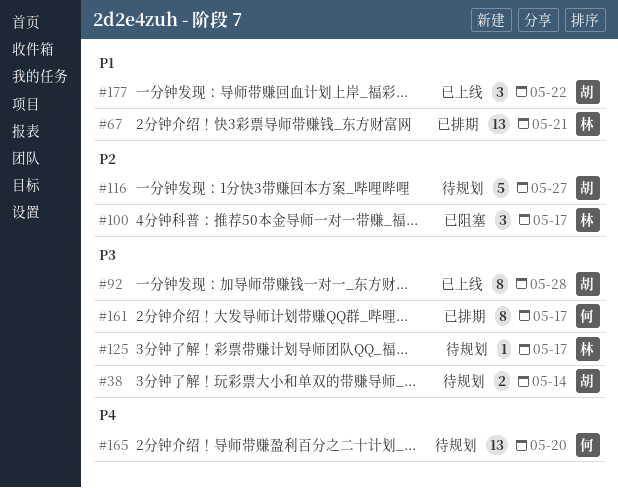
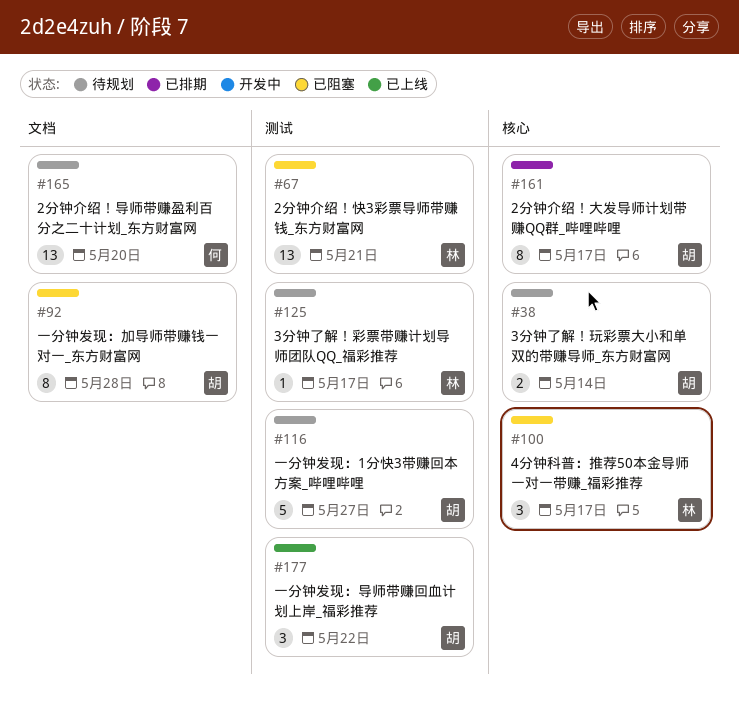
#67, status: 已排期 -> 已阻塞
#92, status: 已上线 -> 已阻塞
#161, owner: 何 -> 胡

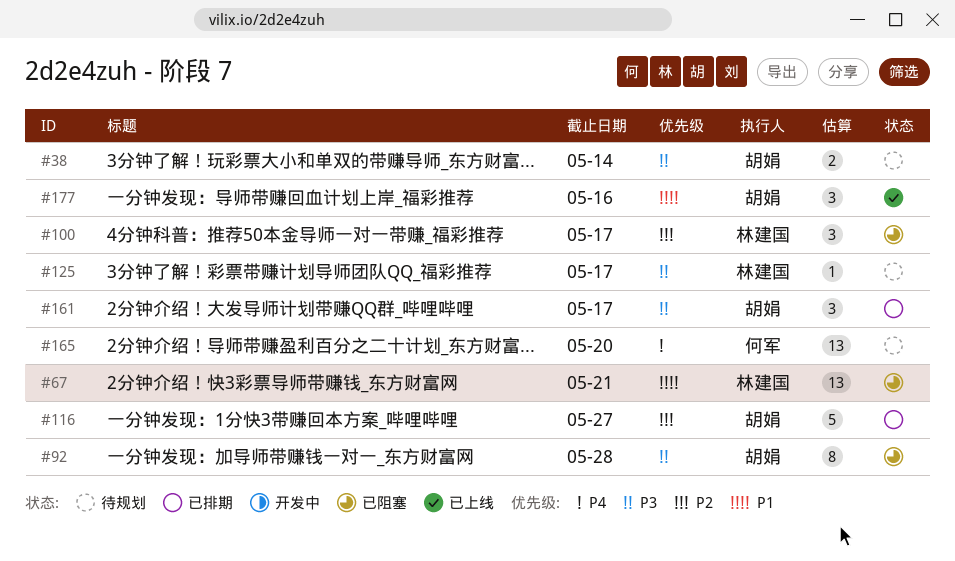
#116, status: 待规划 -> 已排期
#161, estimate: 8 -> 3
#177, due: May 22 -> May 16

